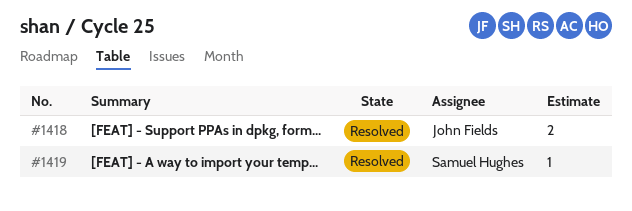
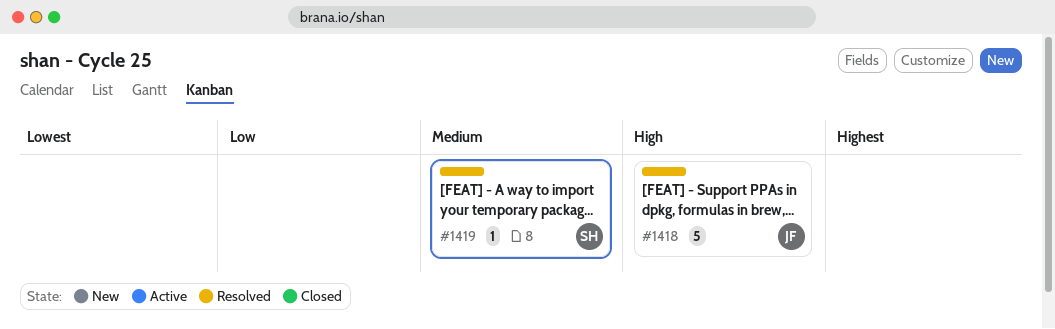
#1418, estimate: 2 -> 5

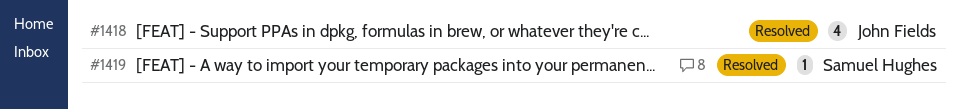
#1418, estimate: 5 -> 4

